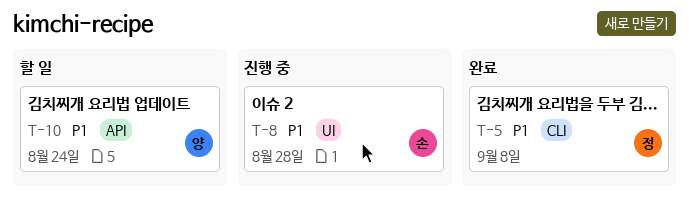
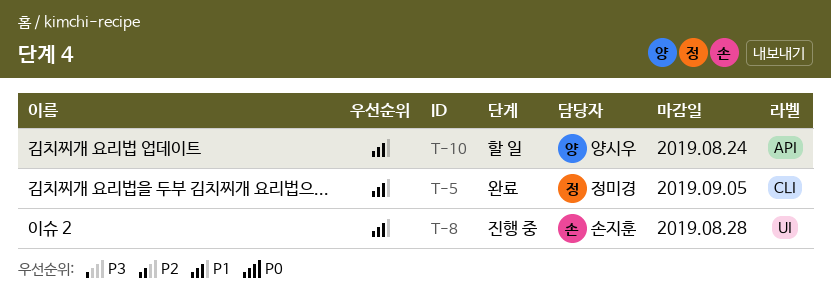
T-5, due: Sep 8 -> Sep 5

